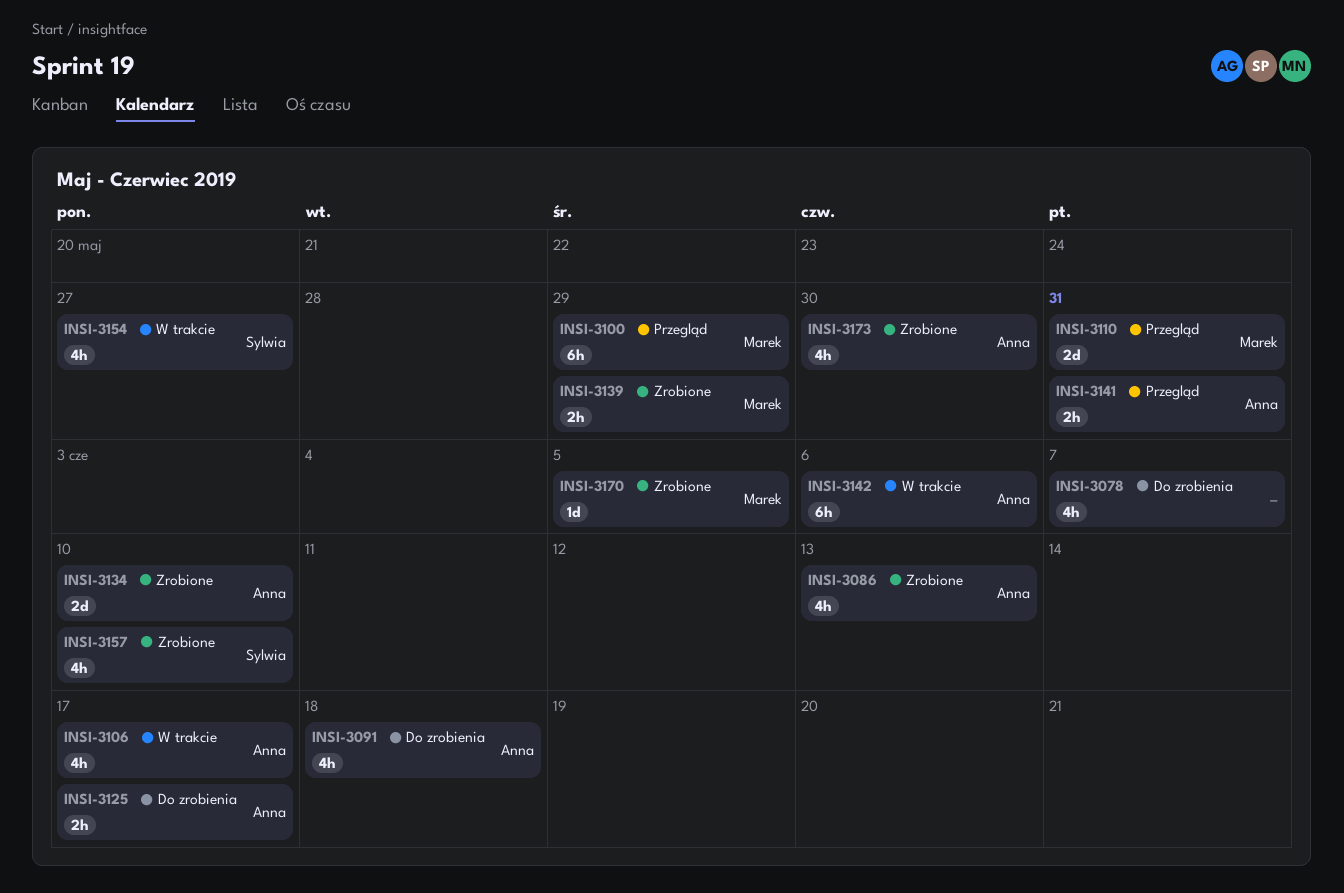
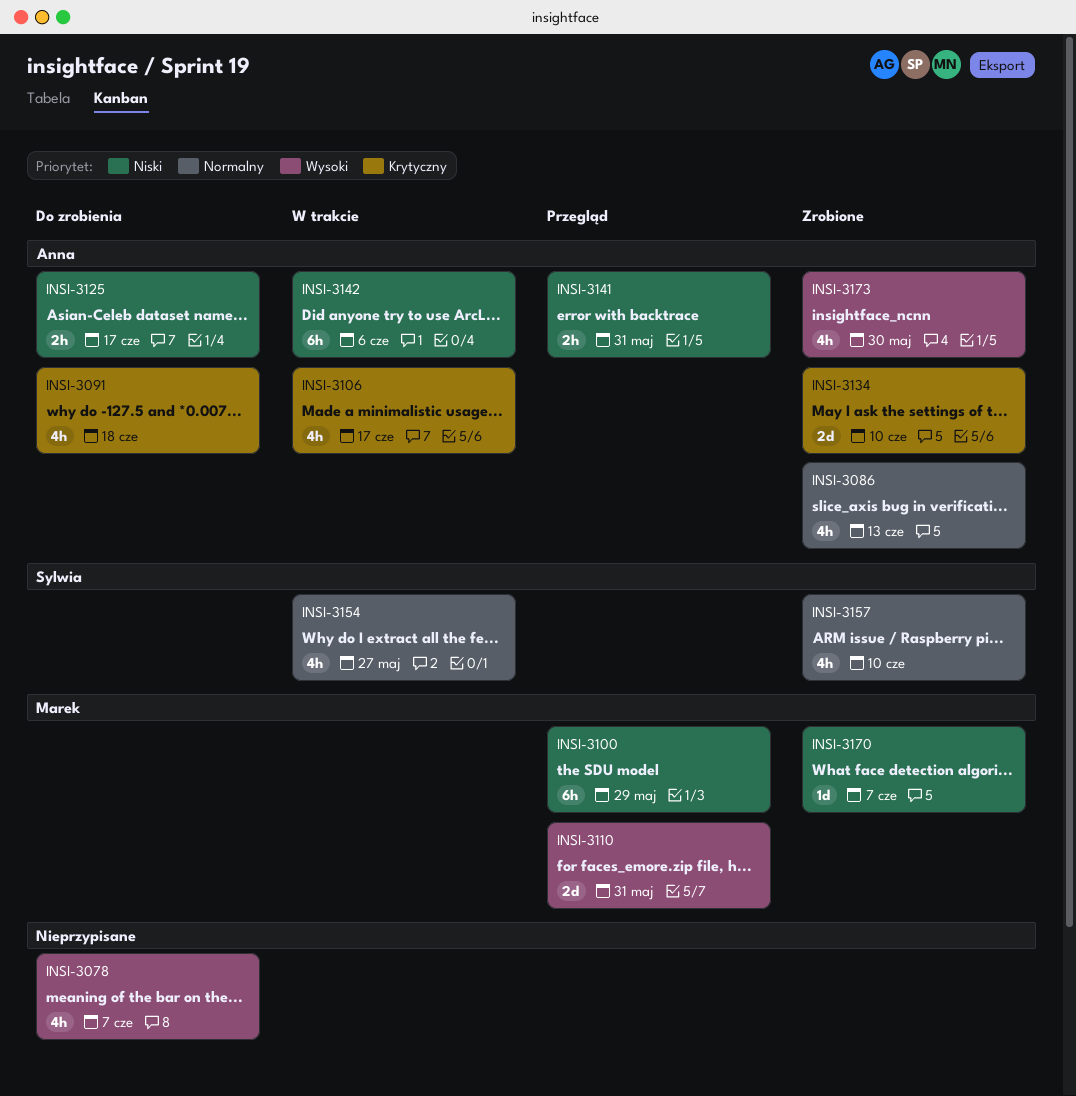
INSI-3139: present -> none
INSI-3170, due: Jun 5 -> Jun 7

